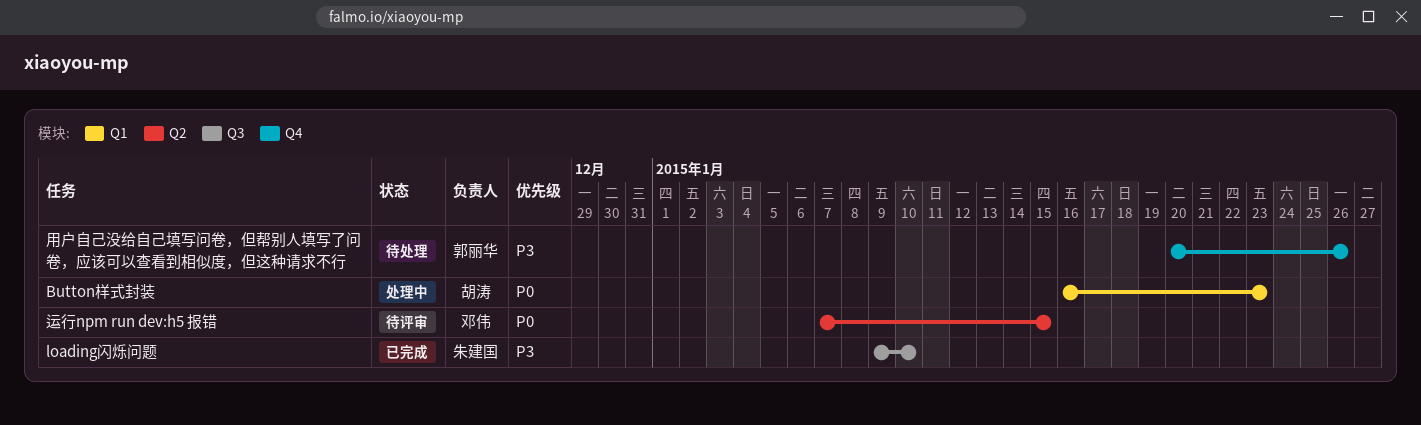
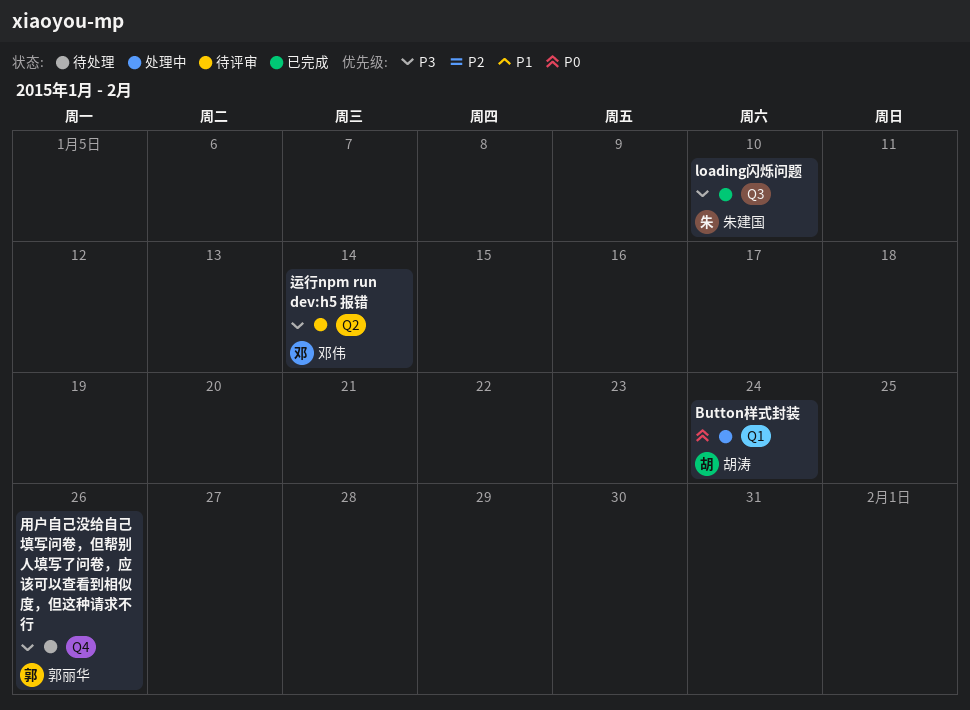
Button样式封装, due: Jan 23 -> Jan 24
运行npm run dev:h5 报错, priority: P0 -> P3
运行npm run dev:h5 报错, due: Jan 15 -> Jan 14

